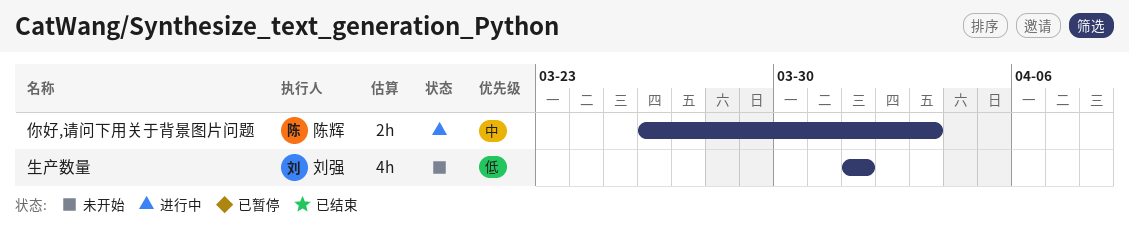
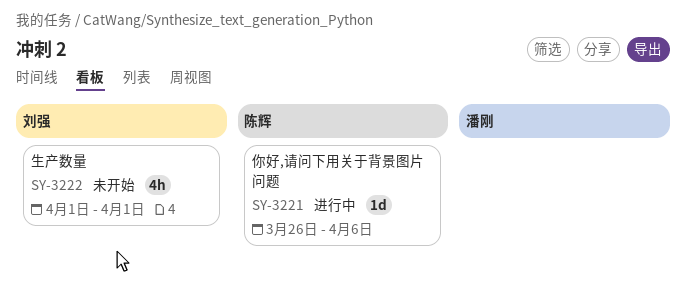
你好,请问下用关于背景图片问题, estimate: 2h -> 1d
你好,请问下用关于背景图片问题, due: Apr 3 -> Apr 6

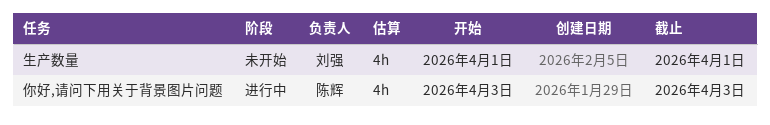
你好,请问下用关于背景图片问题, estimate: 1d -> 4h
你好,请问下用关于背景图片问题, start: Mar 26 -> Apr 3
你好,请问下用关于背景图片问题, due: Apr 6 -> Apr 3

